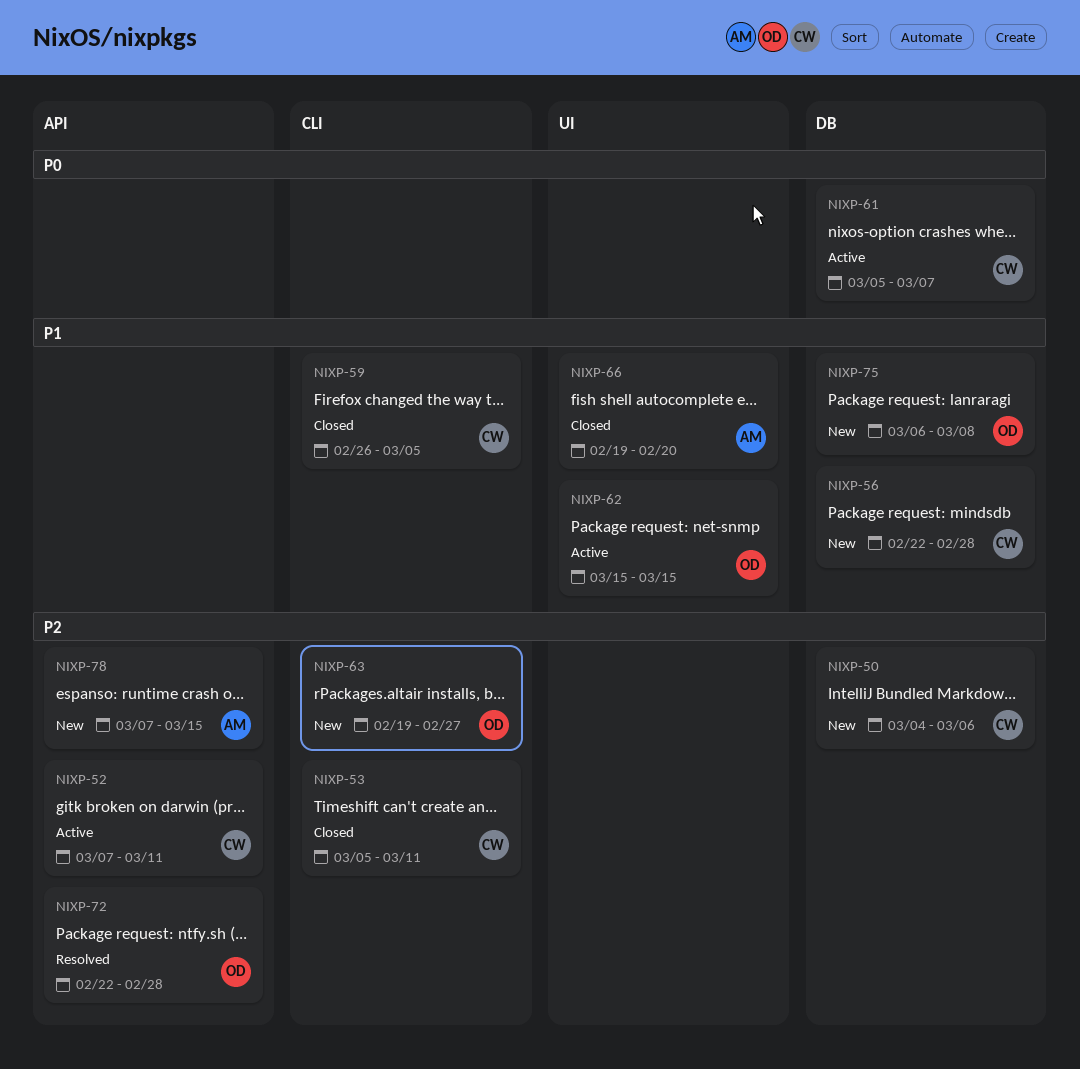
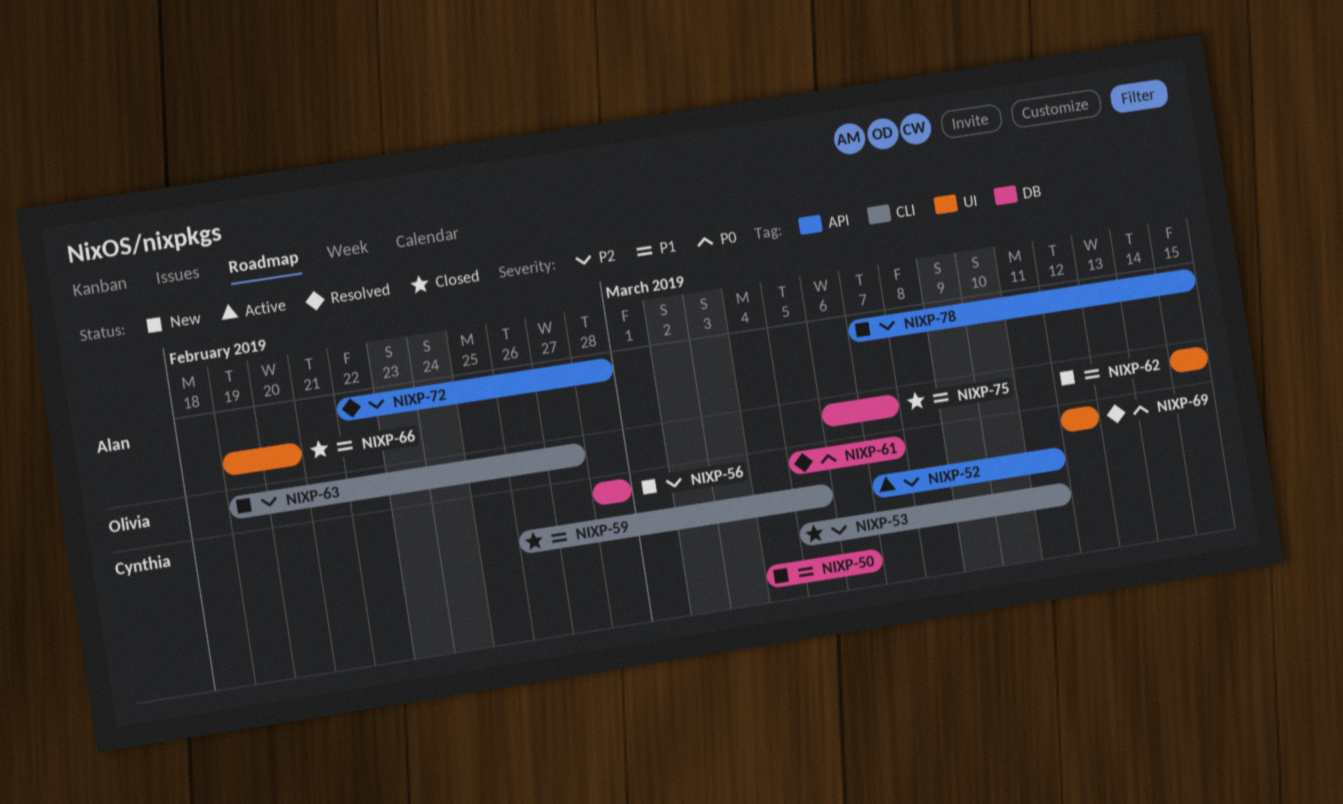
NIXP-50, priority: P2 -> P1
NIXP-56, priority: P1 -> P2
NIXP-56, start: Feb 22 -> Feb 28
NIXP-61, status: Active -> Resolved
NIXP-62, status: Active -> New
NIXP-69: none -> present
NIXP-72, owner: Olivia -> Alan
NIXP-75, status: New -> Closed
NIXP-75, due: Mar 8 -> Mar 7

